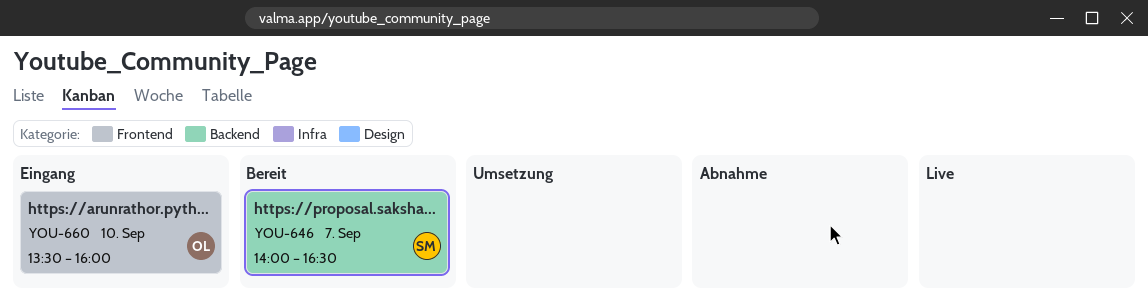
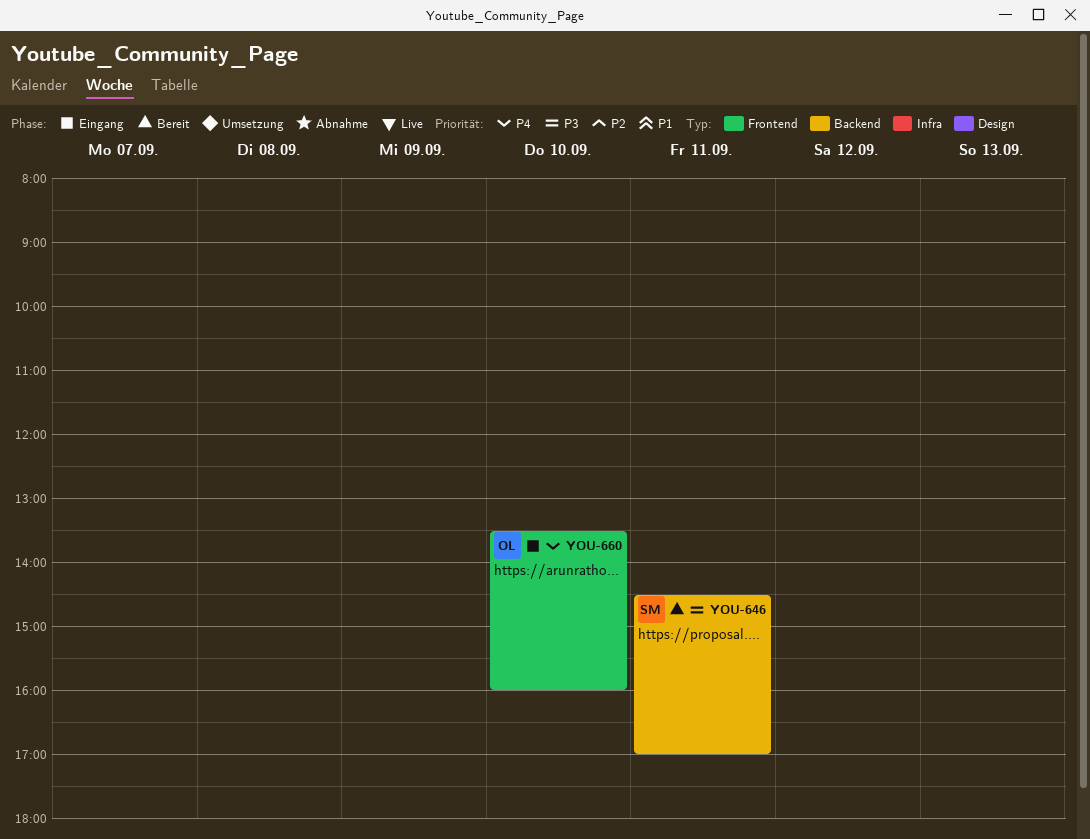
YOU-646, day: Sep 7 -> Sep 11
YOU-646, begins: 14:00 -> 14:30
YOU-646, ends: 16:30 -> 17:00

